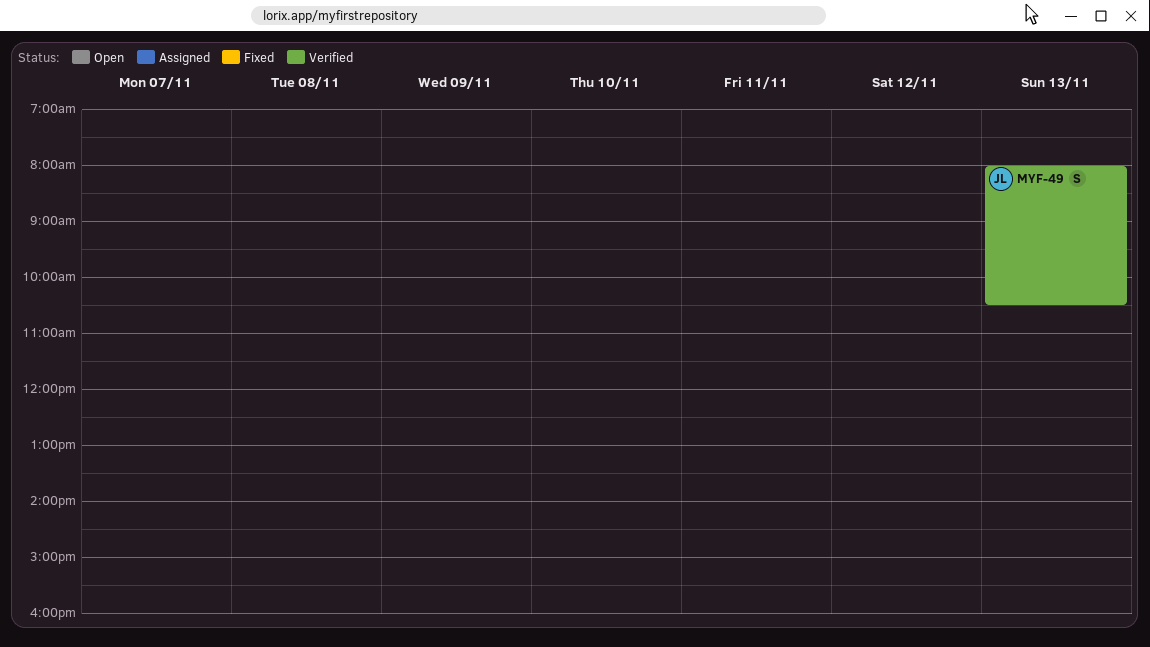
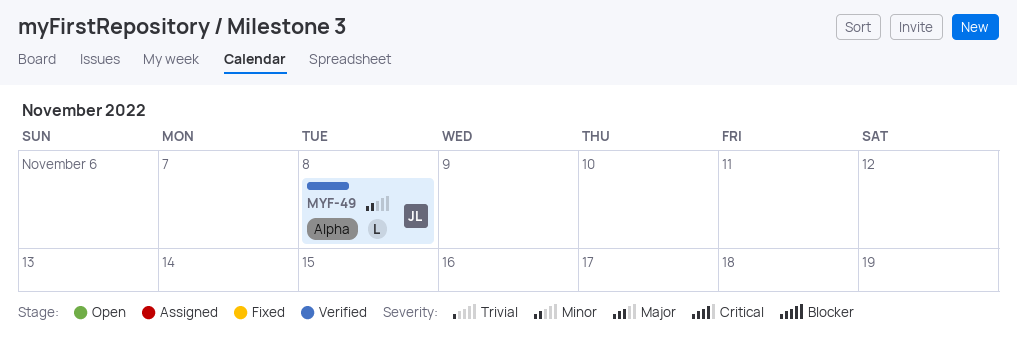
MYF-49, estimate: S -> L
MYF-49, day: Nov 13 -> Nov 8

